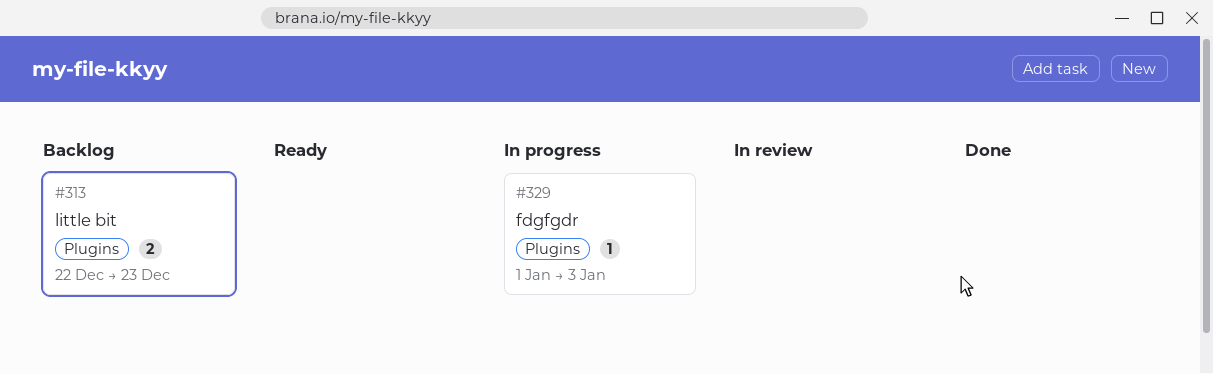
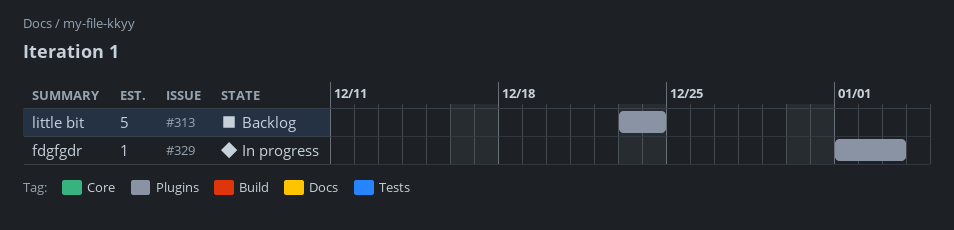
#313, estimate: 2 -> 5
#313, start: Dec 22 -> Dec 23
#313, due: Dec 23 -> Dec 24

